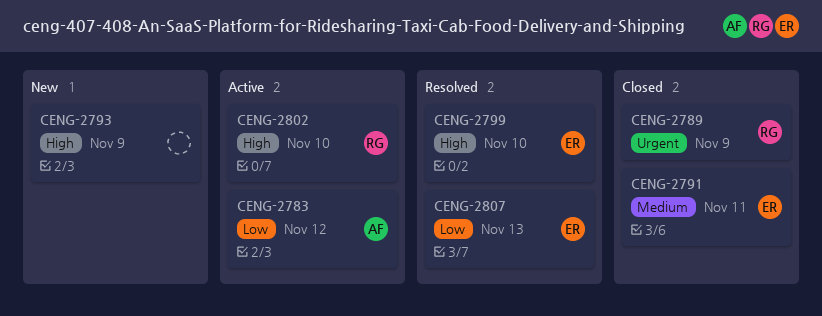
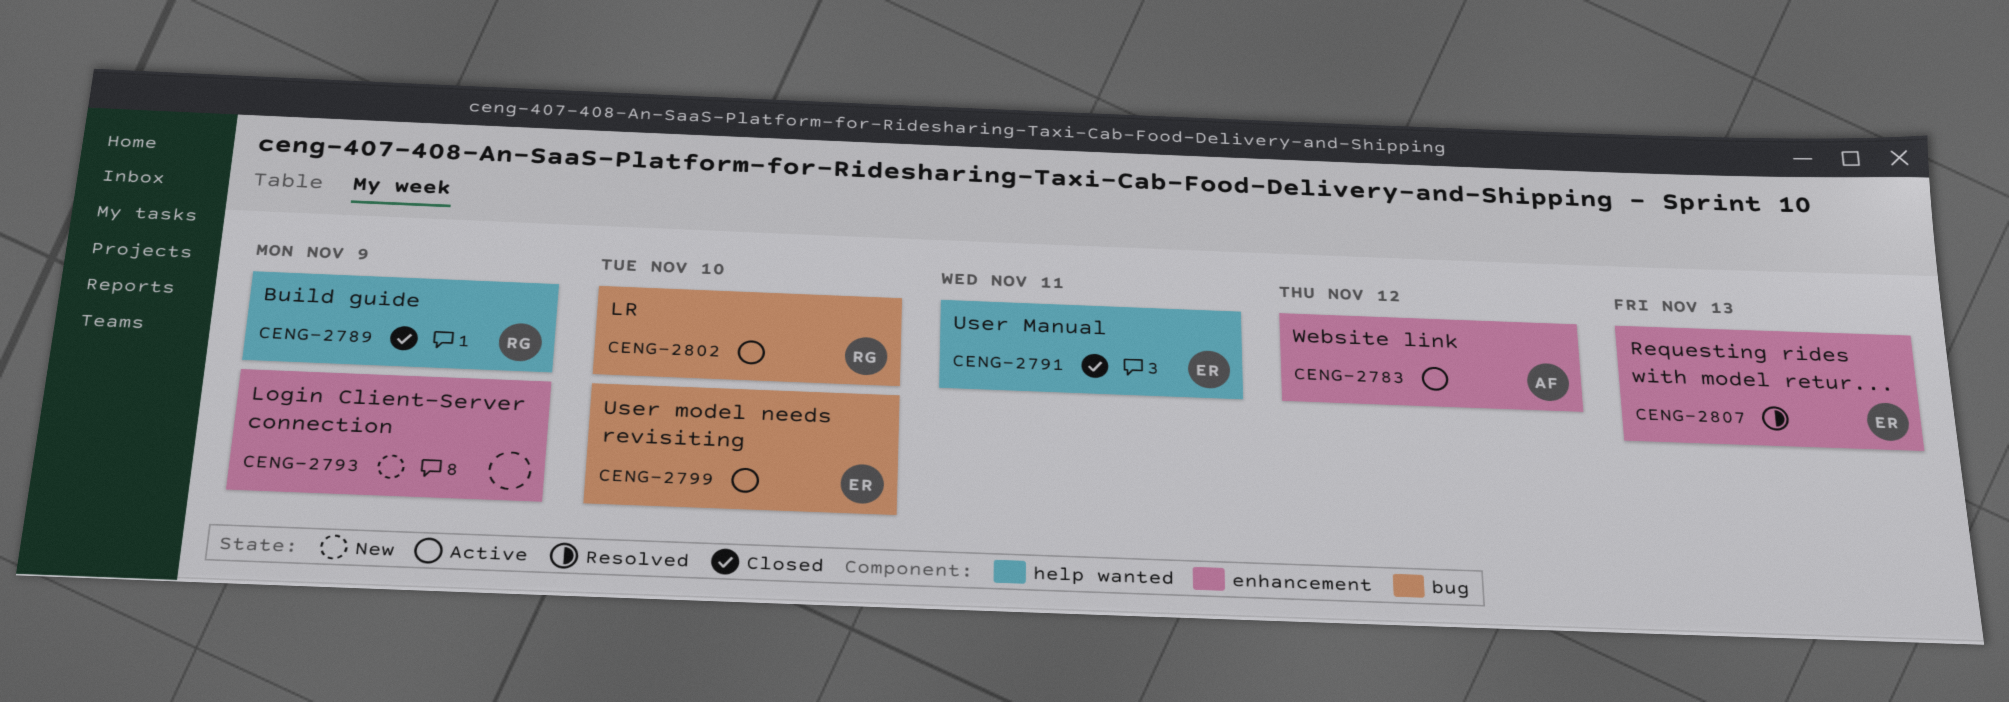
CENG-2799, status: Resolved -> Active

